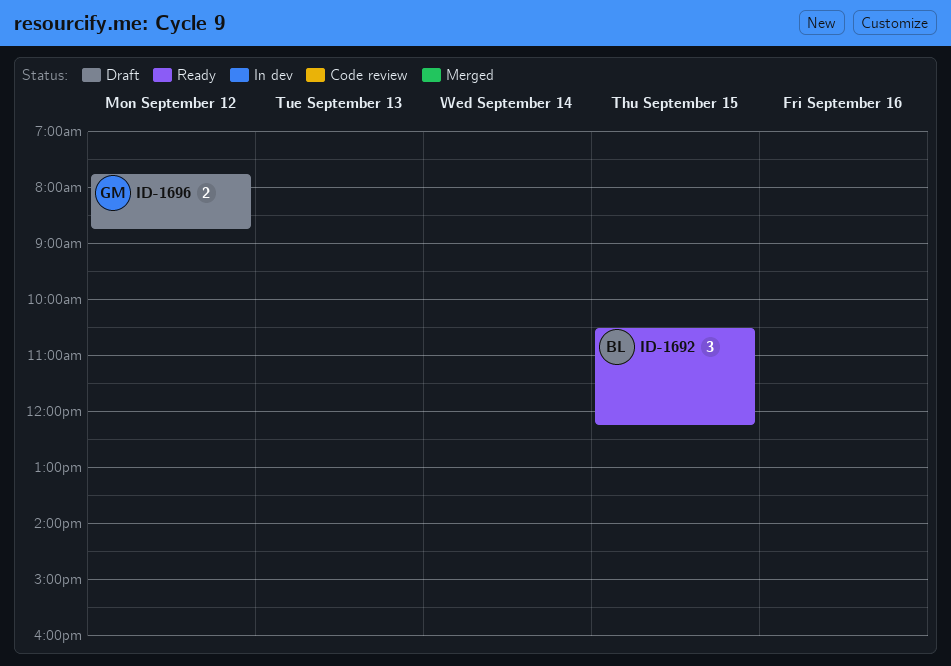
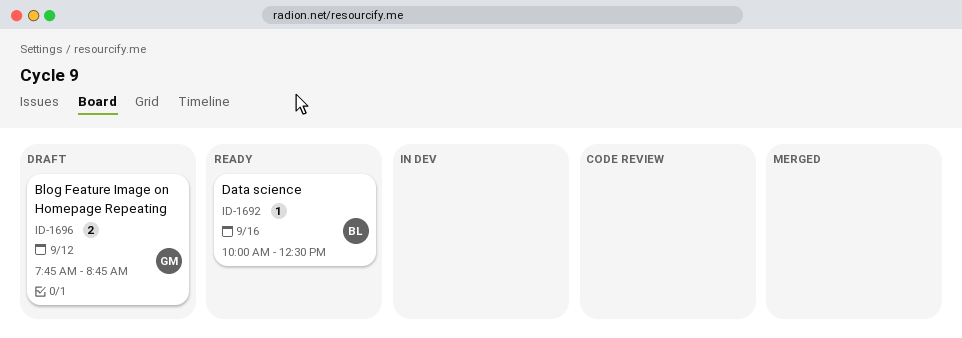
ID-1692, estimate: 3 -> 1
ID-1692, day: Sep 15 -> Sep 16
ID-1692, begins: 10:30 -> 10:00
ID-1692, ends: 12:15 -> 12:30

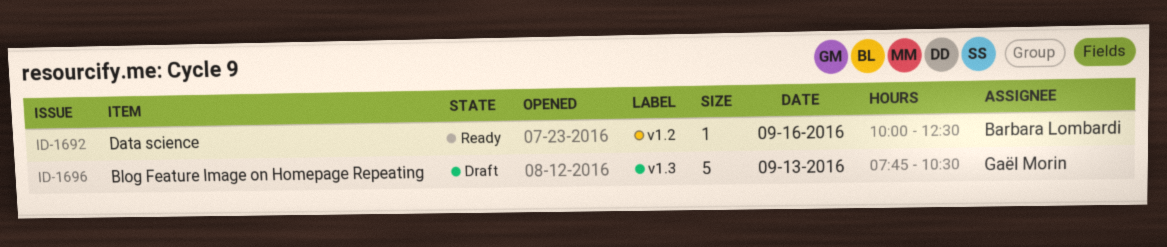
ID-1696, estimate: 2 -> 5
ID-1696, day: Sep 12 -> Sep 13
ID-1696, ends: 08:45 -> 10:30

